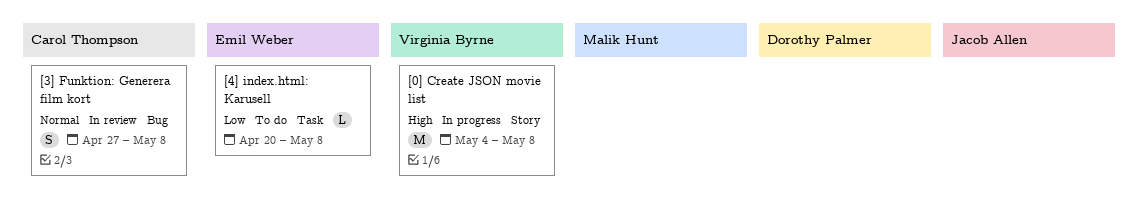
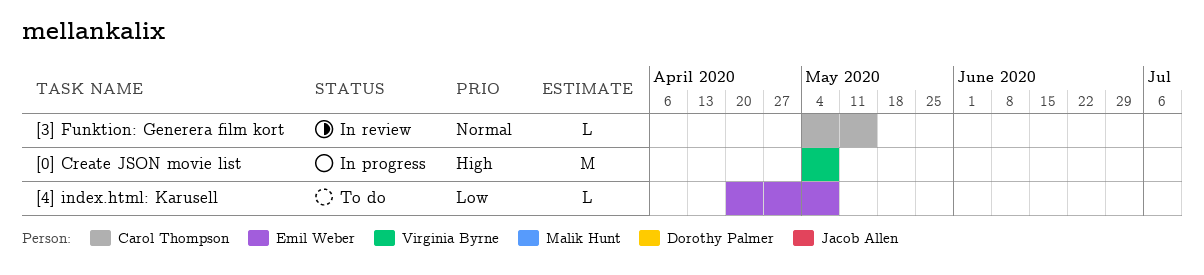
[3] Funktion: Generera film kort, estimate: S -> L
[3] Funktion: Generera film kort, start: Apr 27 -> May 4
[3] Funktion: Generera film kort, due: May 8 -> May 15

